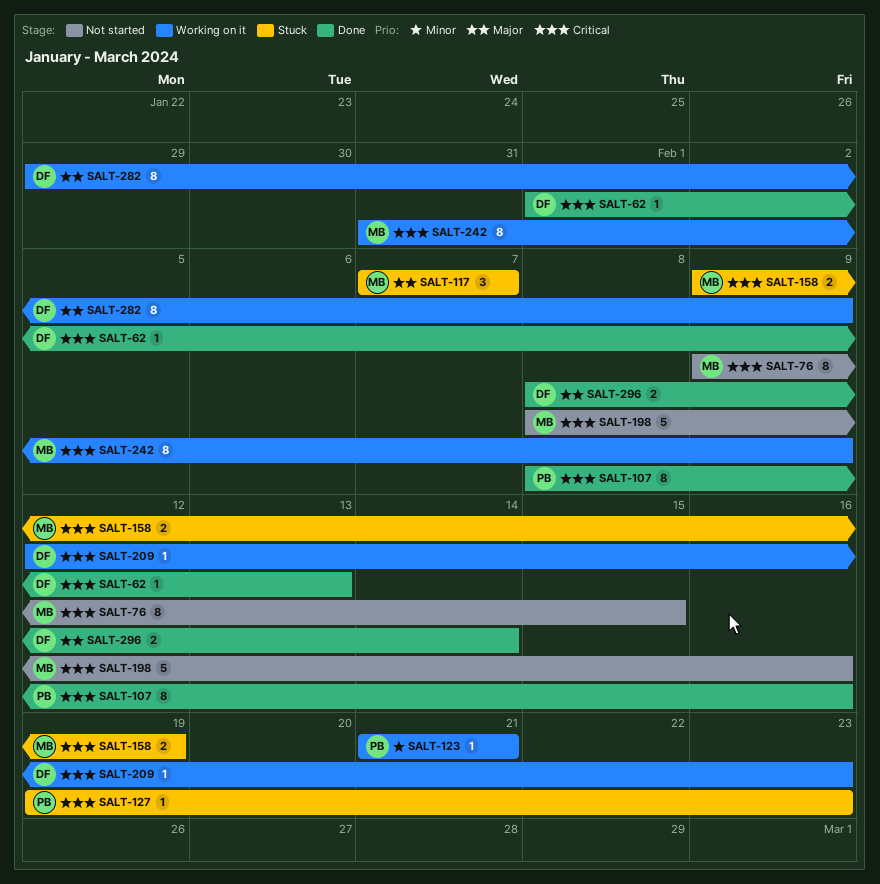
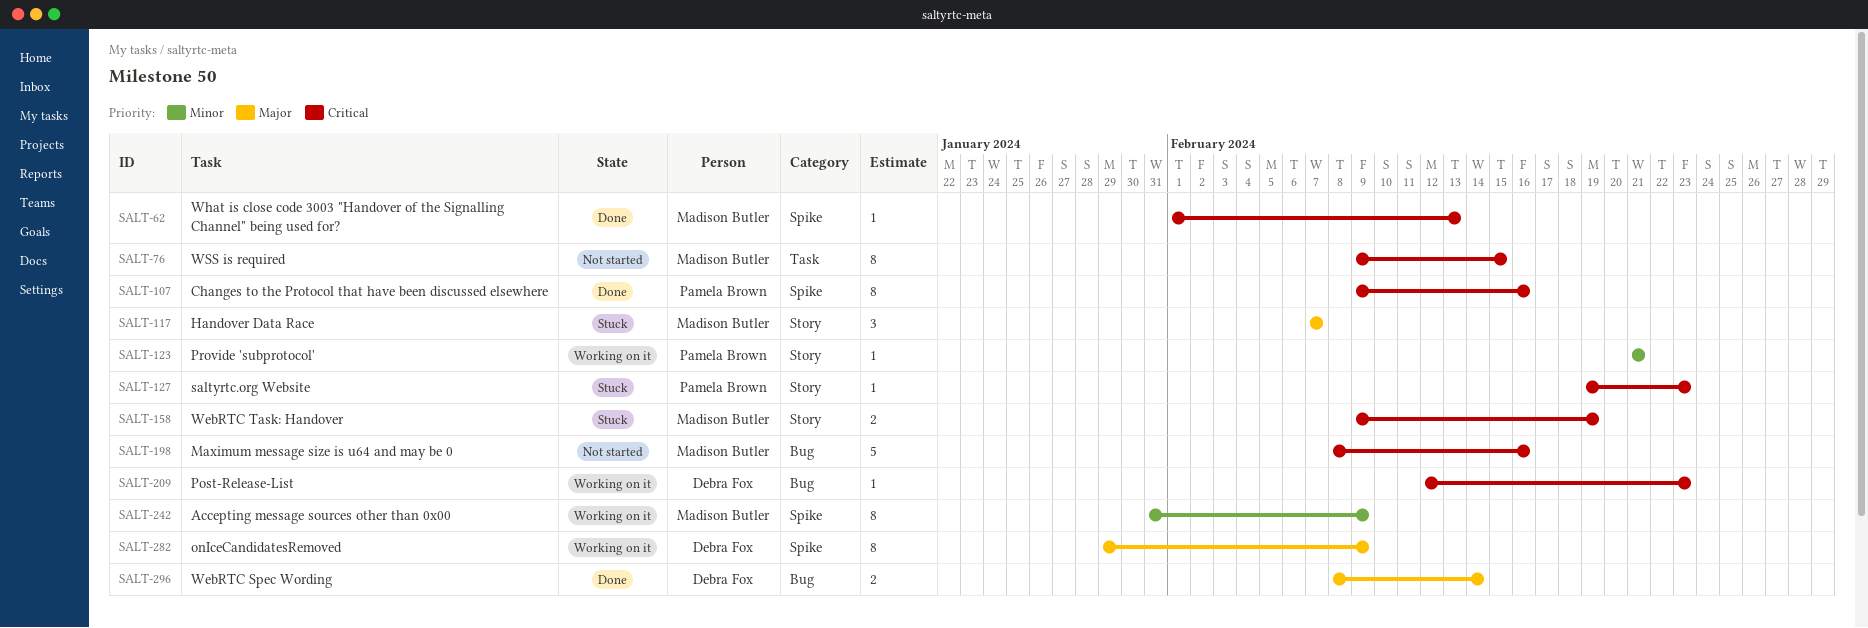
SALT-62, owner: Debra Fox -> Madison Butler
SALT-107, start: Feb 8 -> Feb 9
SALT-242, priority: Critical -> Minor

